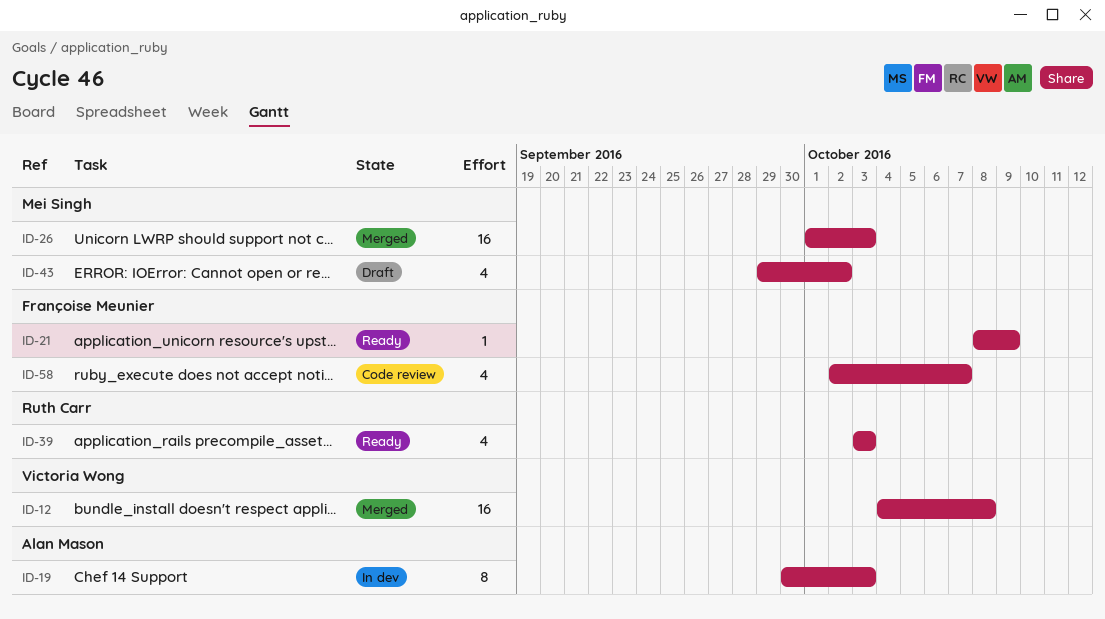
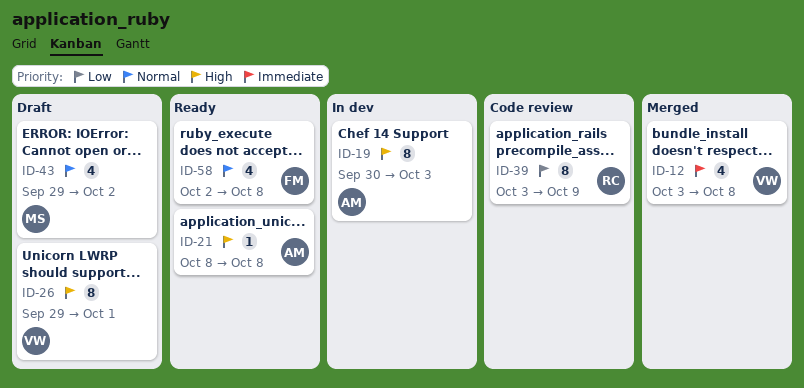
ID-12, estimate: 16 -> 4
ID-12, start: Oct 4 -> Oct 3
ID-21, owner: Françoise Meunier -> Alan Mason
ID-21, due: Oct 9 -> Oct 8
ID-26, status: Merged -> Draft
ID-26, owner: Mei Singh -> Victoria Wong
ID-26, estimate: 16 -> 8
ID-26, start: Oct 1 -> Sep 29
ID-26, due: Oct 3 -> Oct 1
ID-39, status: Ready -> Code review
ID-39, estimate: 4 -> 8
ID-39, due: Oct 3 -> Oct 9
ID-58, status: Code review -> Ready
ID-58, due: Oct 7 -> Oct 8

